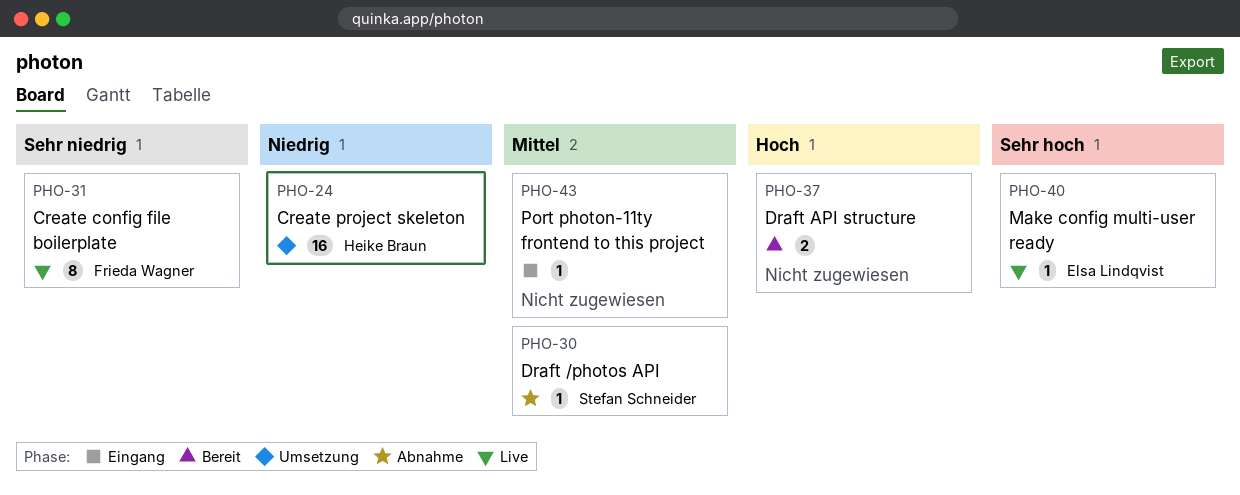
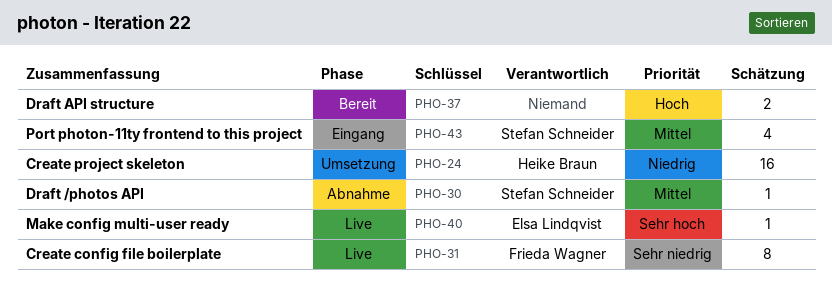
PHO-43, owner: none -> Stefan Schneider
PHO-43, estimate: 1 -> 4

